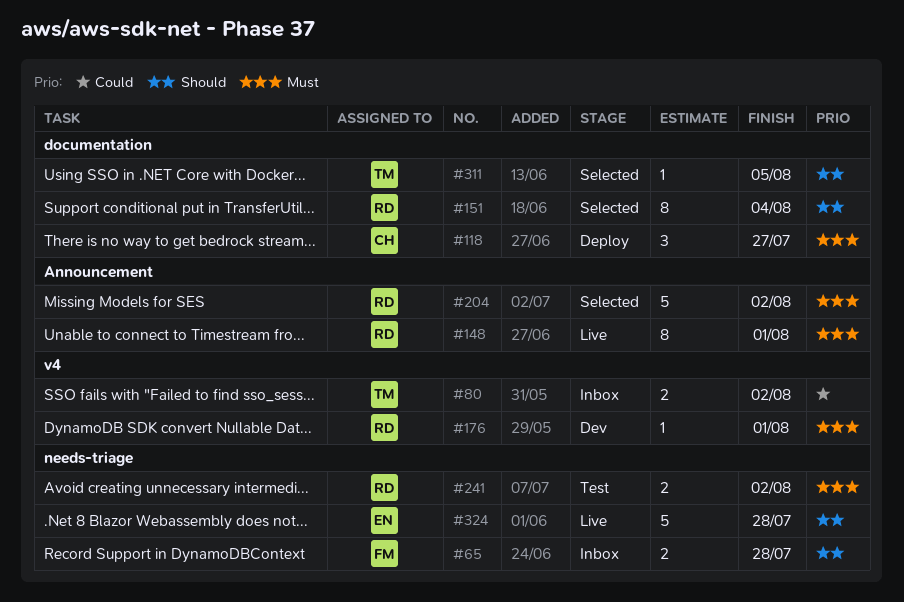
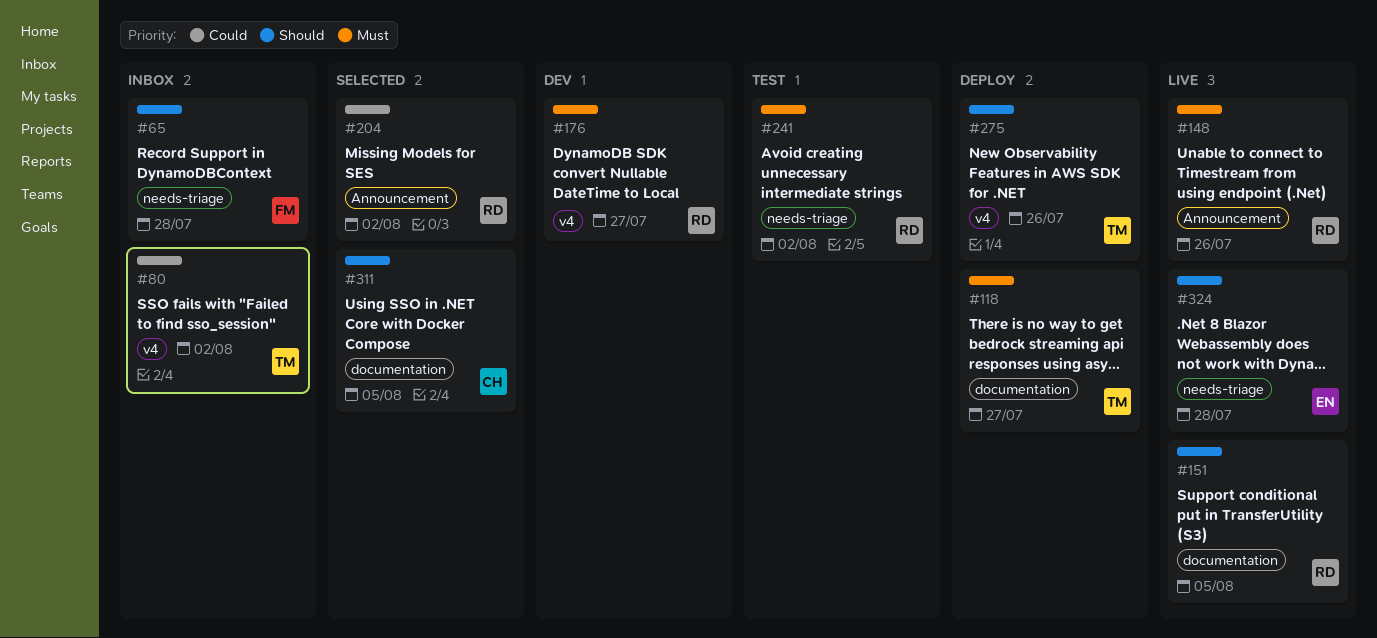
#118, owner: CH -> TM
#148, due: Aug 1 -> Jul 26
#151, status: Selected -> Live
#151, due: Aug 4 -> Aug 5
#176, due: Aug 1 -> Jul 27
#204, priority: Must -> Could
#275: none -> present
#311, owner: TM -> CH

